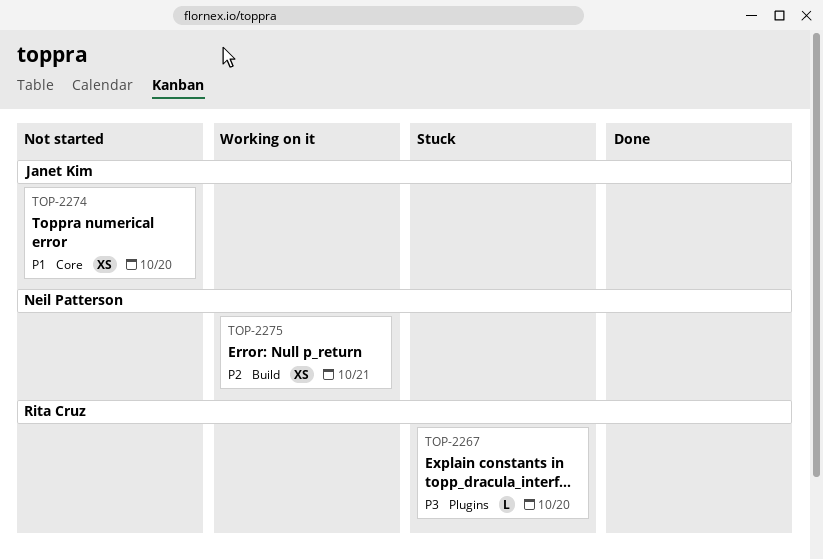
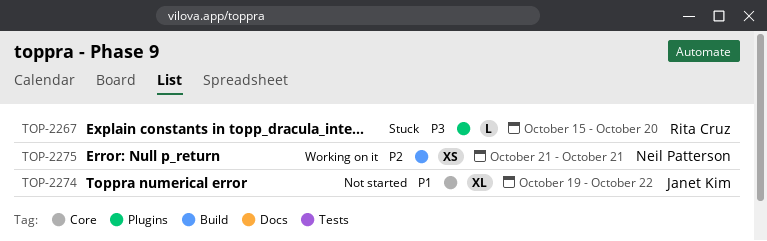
TOP-2274, estimate: XS -> XL
TOP-2274, due: Oct 20 -> Oct 22

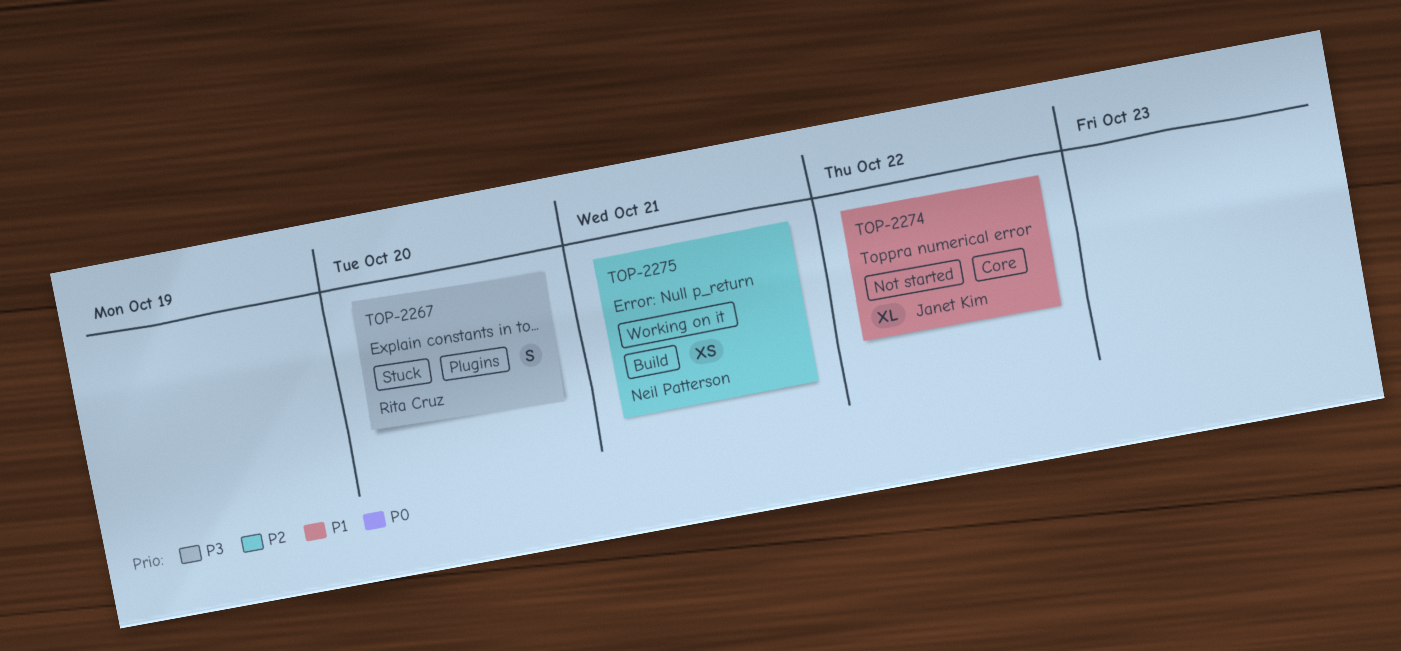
TOP-2267, estimate: L -> S

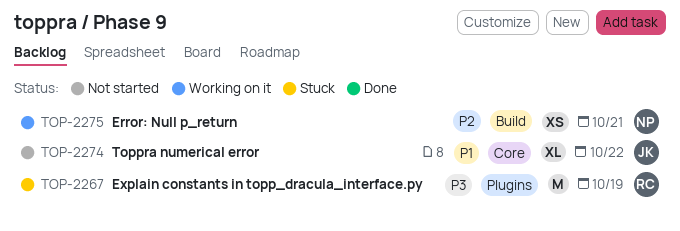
TOP-2267, estimate: S -> M
TOP-2267, due: Oct 20 -> Oct 19

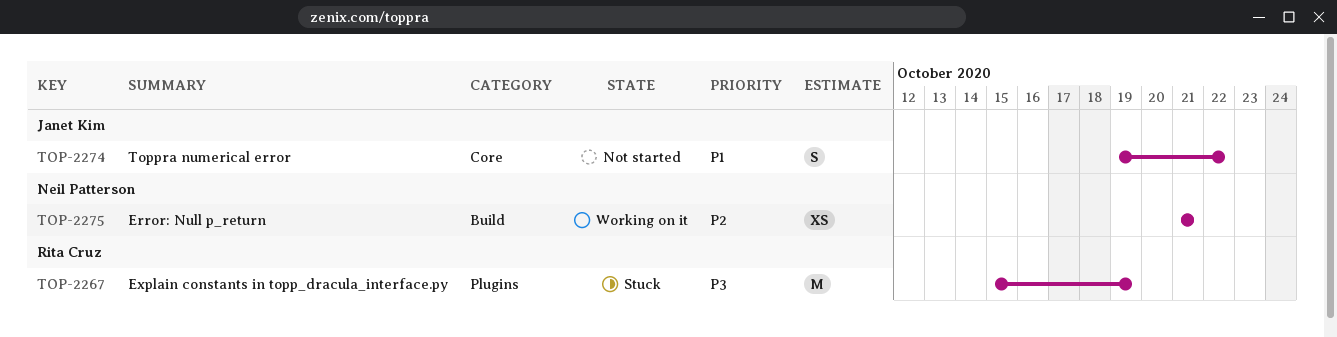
TOP-2274, estimate: XL -> S

